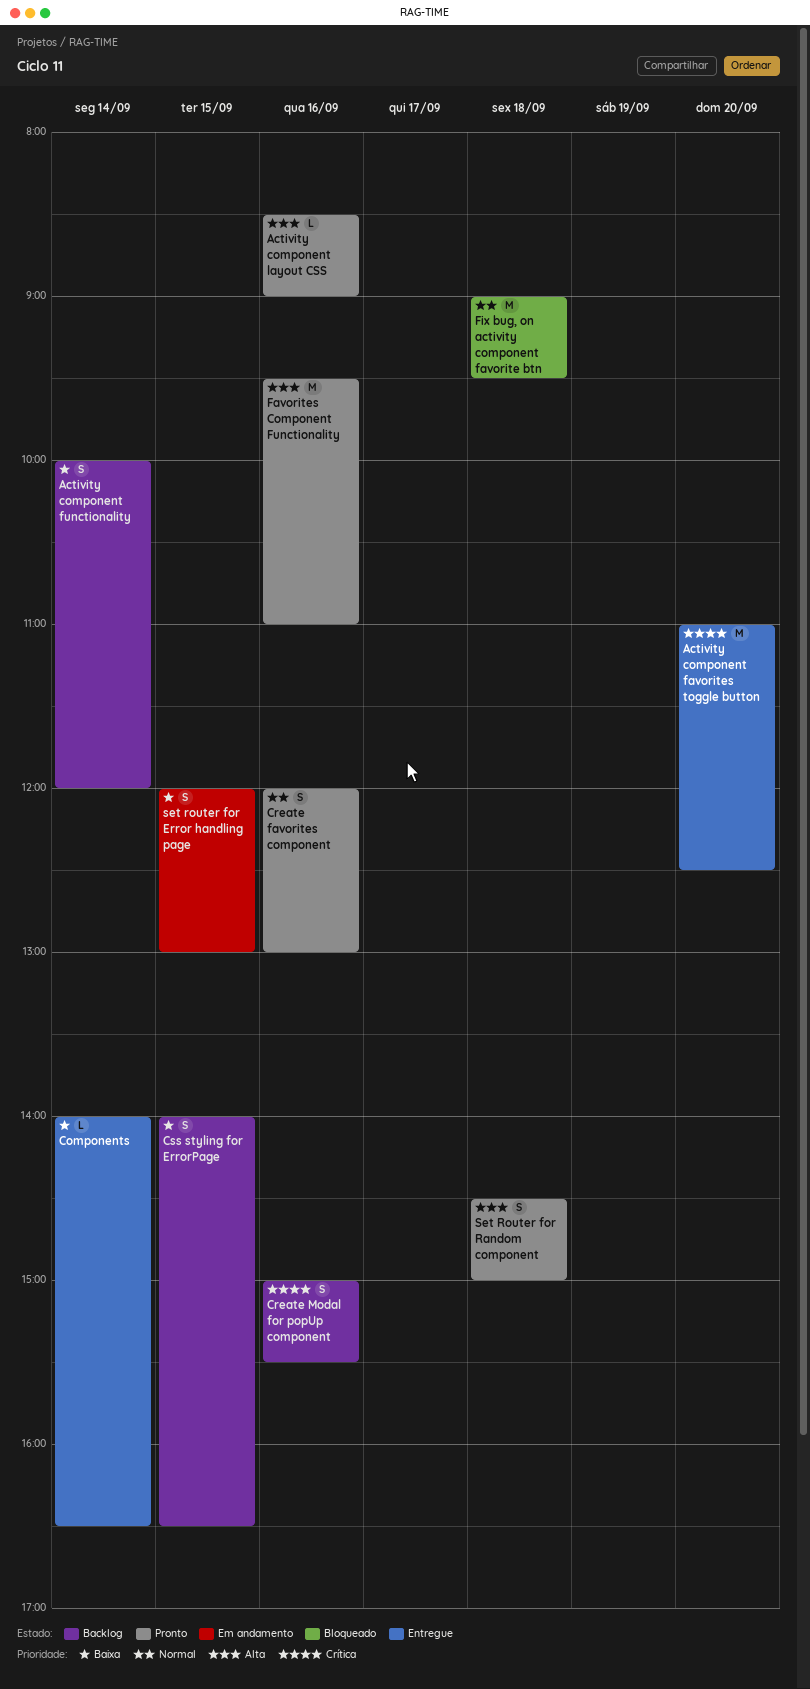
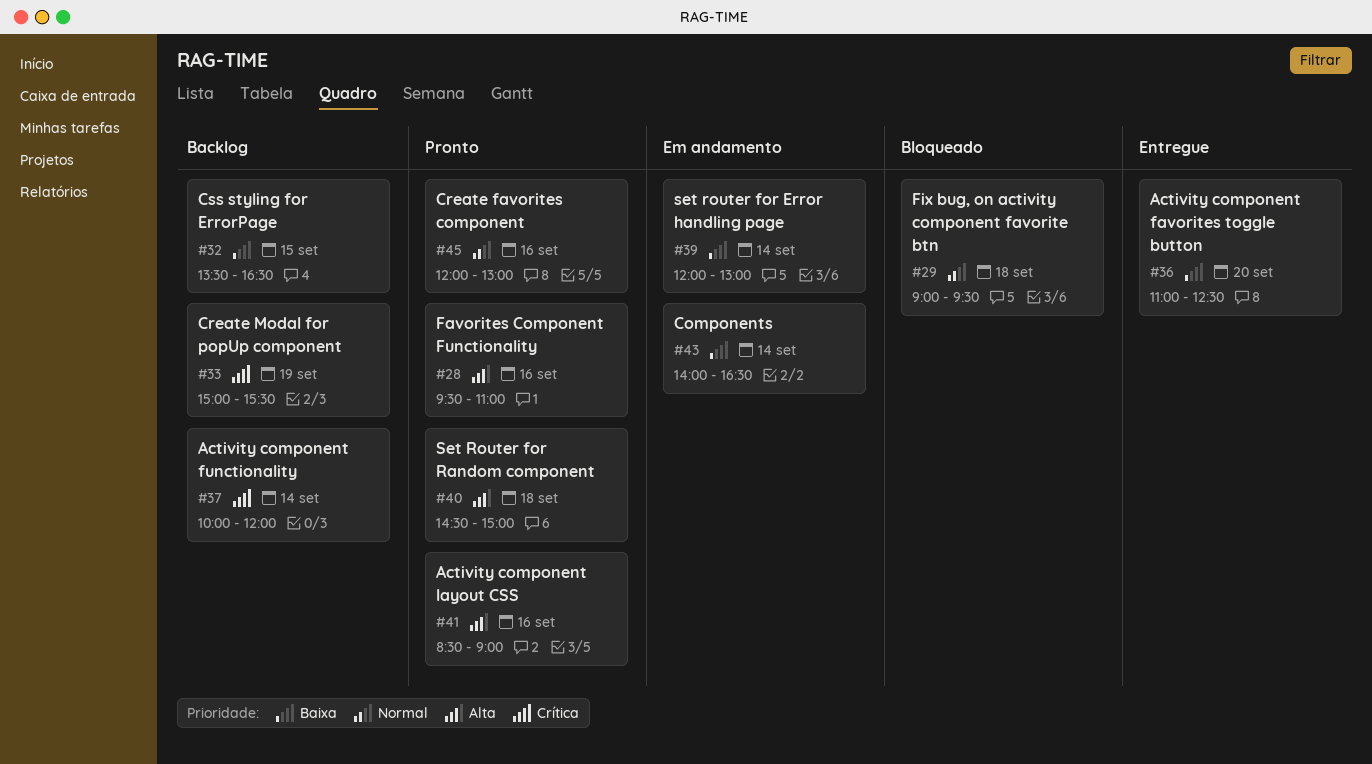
Activity component favorites toggle button, priority: Crítica -> Baixa
Activity component functionality, priority: Baixa -> Crítica
Components, status: Entregue -> Em andamento
Create Modal for popUp component, day: Sep 16 -> Sep 19
Css styling for ErrorPage, begins: 14:00 -> 13:30
set router for Error handling page, day: Sep 15 -> Sep 14

